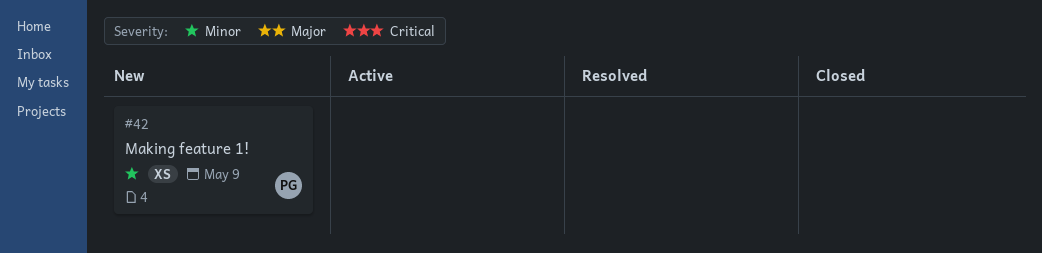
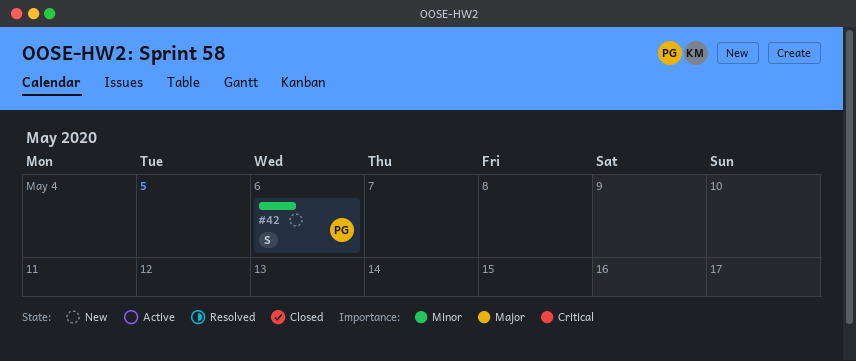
#42, estimate: XS -> S
#42, due: May 9 -> May 6

